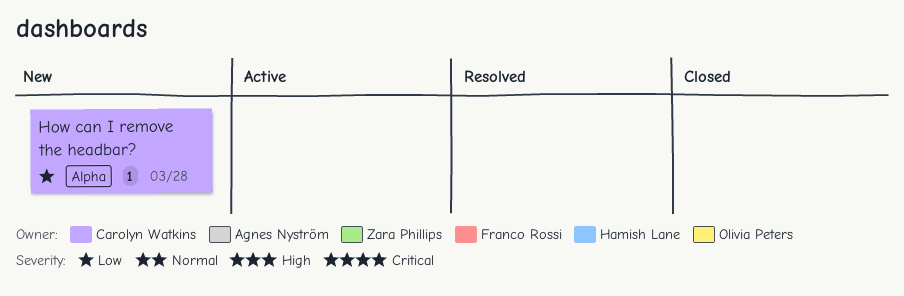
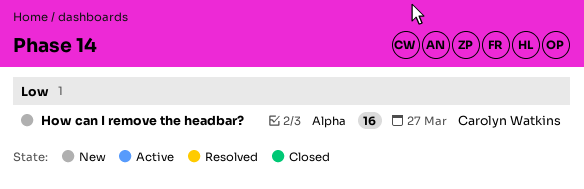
How can I remove the headbar?, estimate: 1 -> 16
How can I remove the headbar?, due: Mar 28 -> Mar 27

